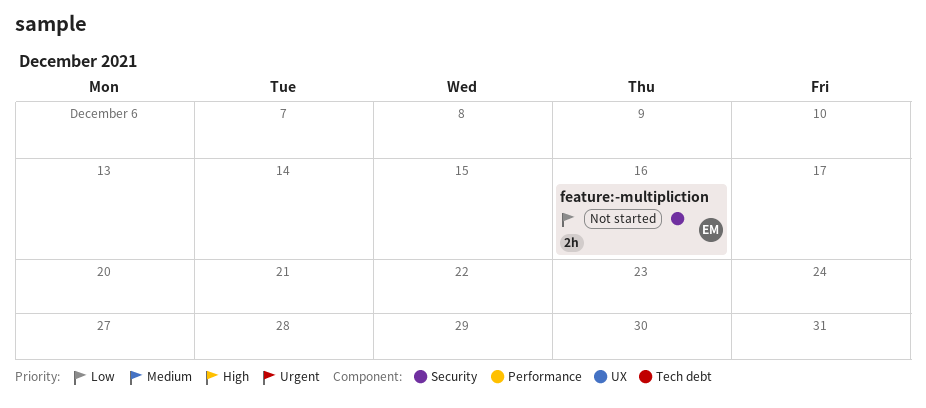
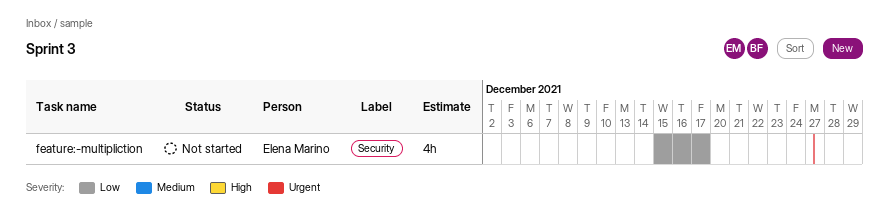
feature:-multipliction, estimate: 2h -> 4h
feature:-multipliction, due: Dec 16 -> Dec 17

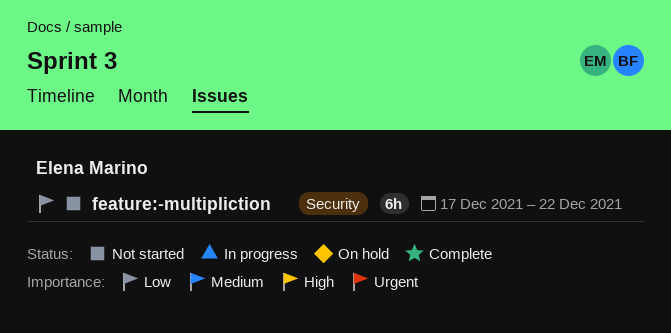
feature:-multipliction, estimate: 4h -> 6h
feature:-multipliction, start: Dec 15 -> Dec 17
feature:-multipliction, due: Dec 17 -> Dec 22

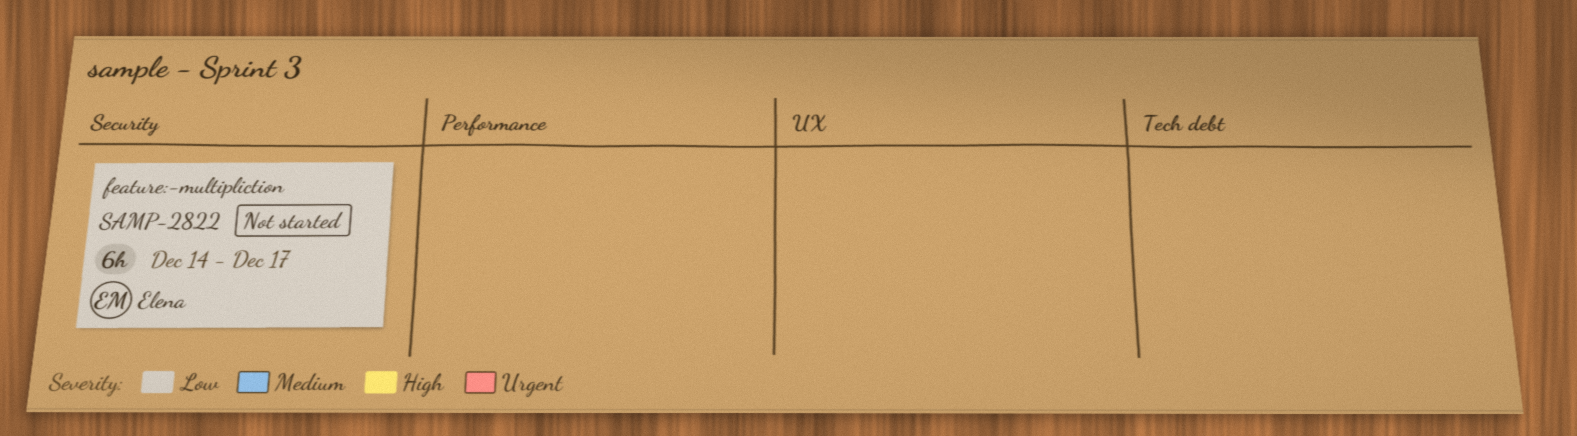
feature:-multipliction, start: Dec 17 -> Dec 14
feature:-multipliction, due: Dec 22 -> Dec 17

